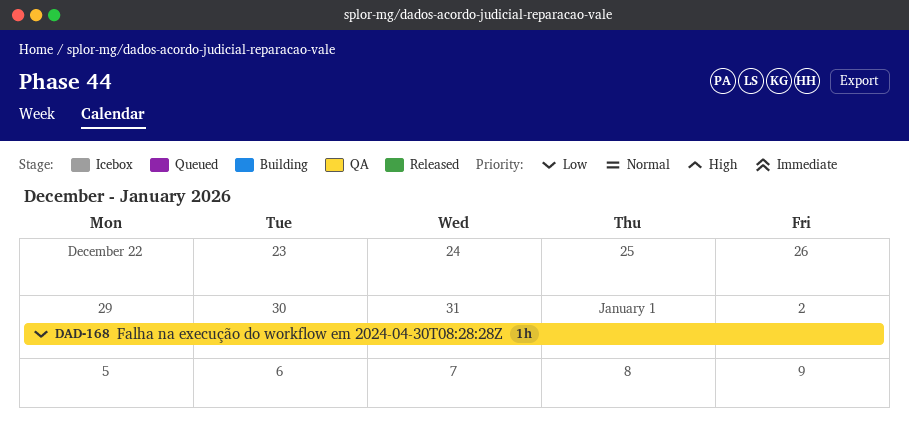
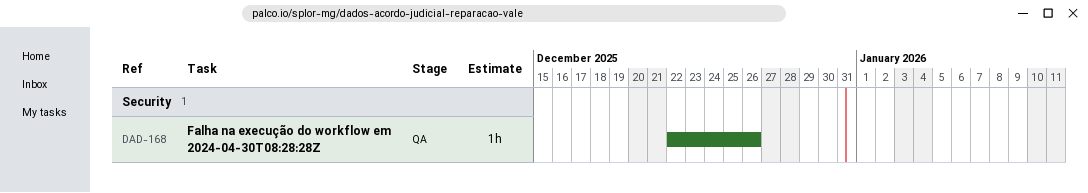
DAD-168, start: Dec 29 -> Dec 22
DAD-168, due: Jan 2 -> Dec 26

